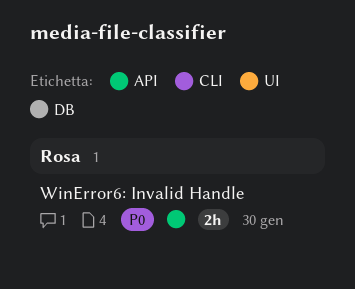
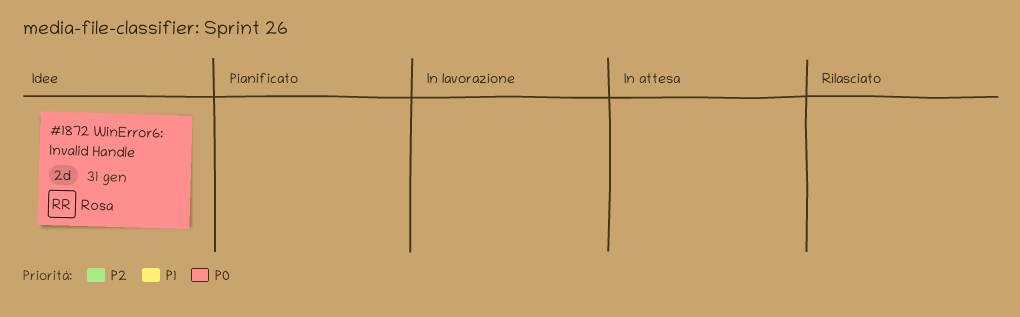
WinError6: Invalid Handle, estimate: 2h -> 2d
WinError6: Invalid Handle, due: Jan 30 -> Jan 31

